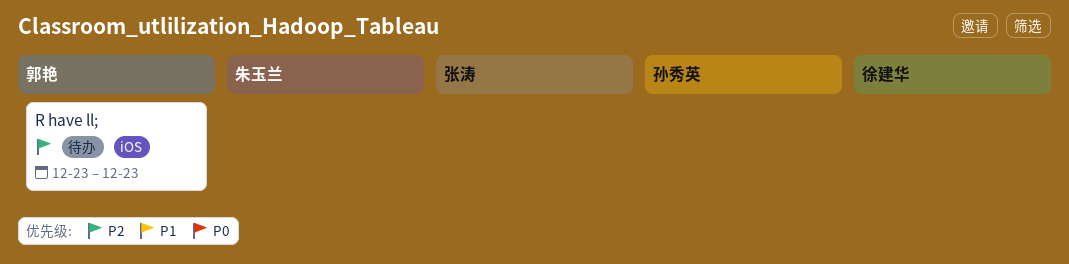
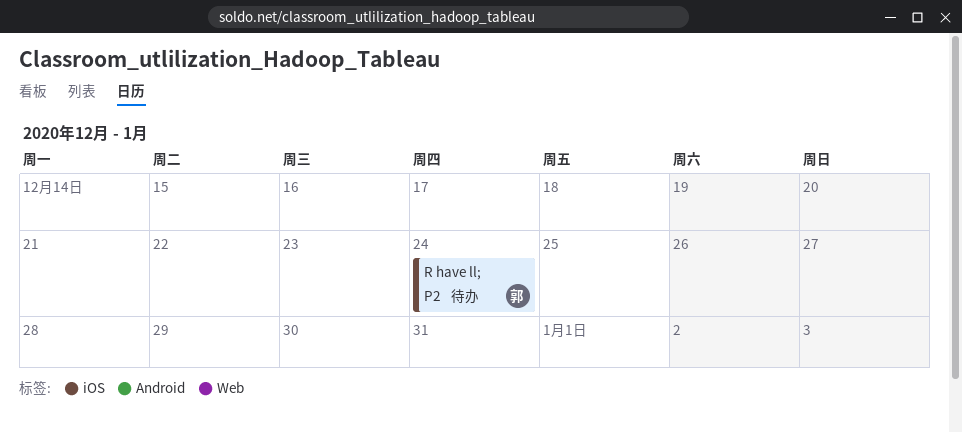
R have ll;, due: Dec 23 -> Dec 24

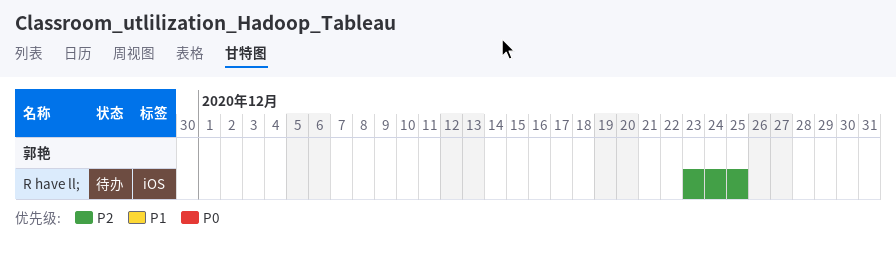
R have ll;, due: Dec 24 -> Dec 25

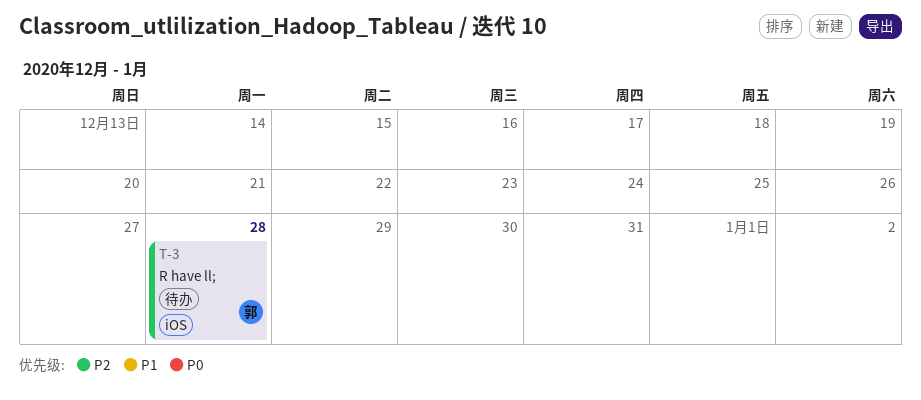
R have ll;, due: Dec 25 -> Dec 28

